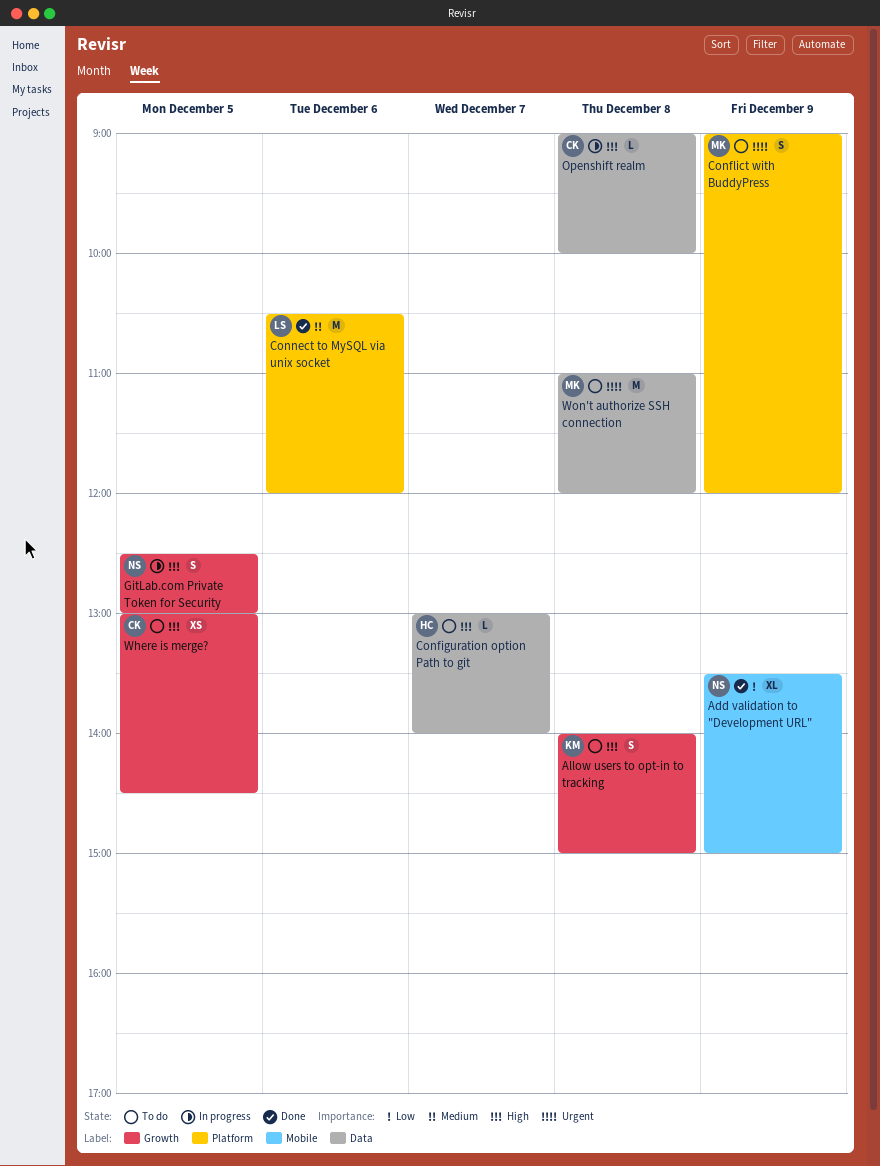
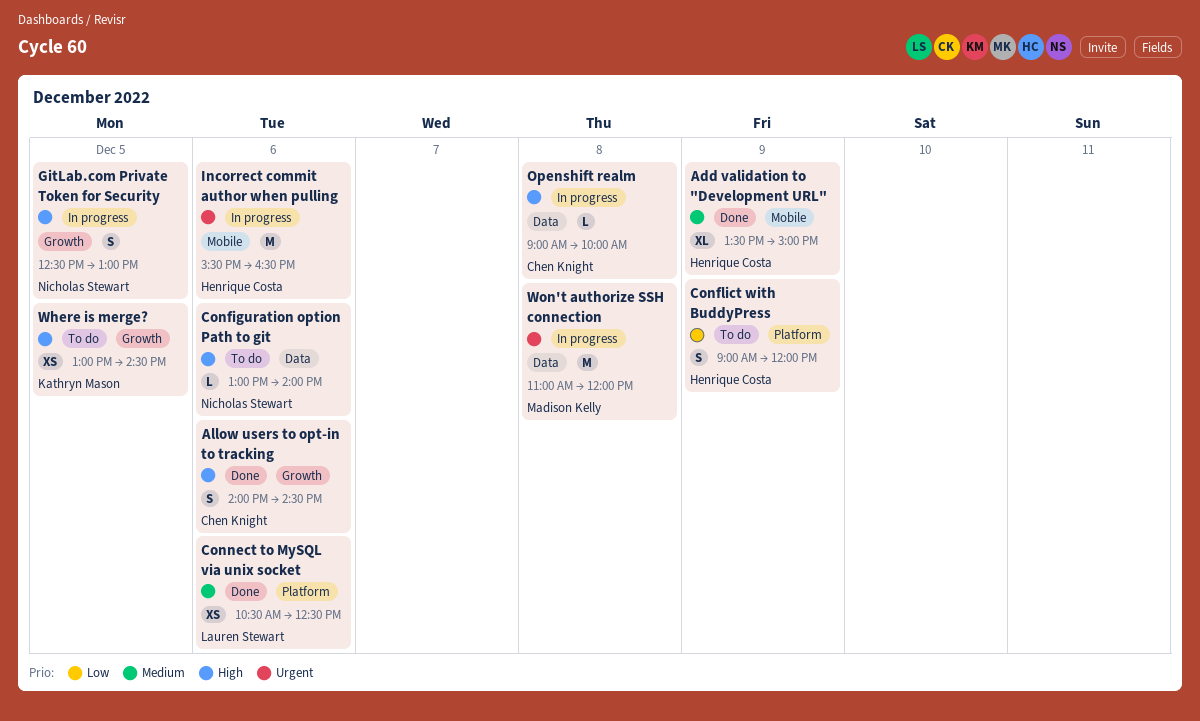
Add validation to "Development URL", owner: Nicholas Stewart -> Henrique Costa
Add validation to "Development URL", priority: Low -> Medium
Allow users to opt-in to tracking, status: To do -> Done
Allow users to opt-in to tracking, owner: Kathryn Mason -> Chen Knight
Allow users to opt-in to tracking, day: Dec 8 -> Dec 6
Allow users to opt-in to tracking, ends: 15:00 -> 14:30
Configuration option Path to git, owner: Henrique Costa -> Nicholas Stewart
Configuration option Path to git, day: Dec 7 -> Dec 6
Conflict with BuddyPress, owner: Madison Kelly -> Henrique Costa
Conflict with BuddyPress, priority: Urgent -> Low
Connect to MySQL via unix socket, estimate: M -> XS
Connect to MySQL via unix socket, ends: 12:00 -> 12:30
Incorrect commit author when pulling: none -> present
Where is merge?, owner: Chen Knight -> Kathryn Mason
Won't authorize SSH connection, status: To do -> In progress

